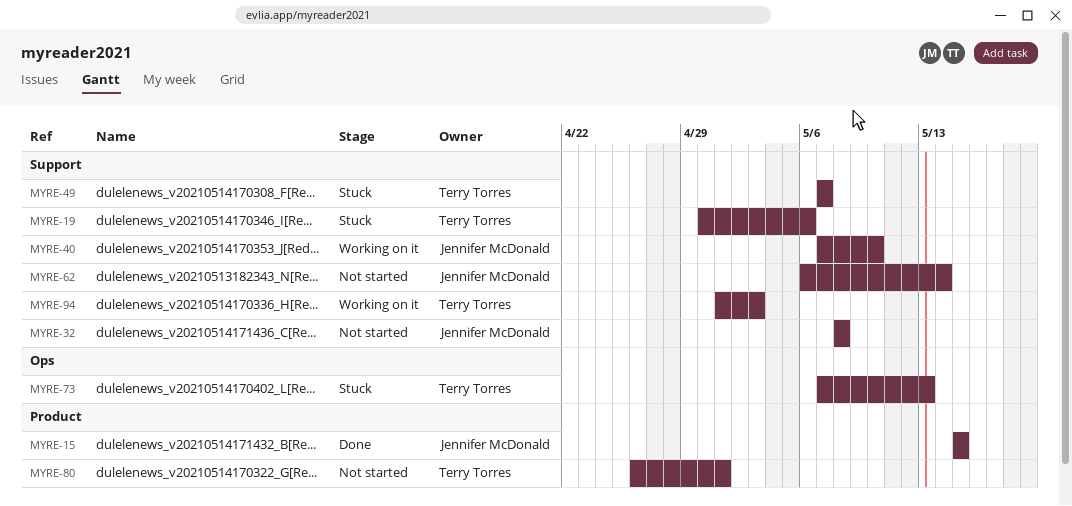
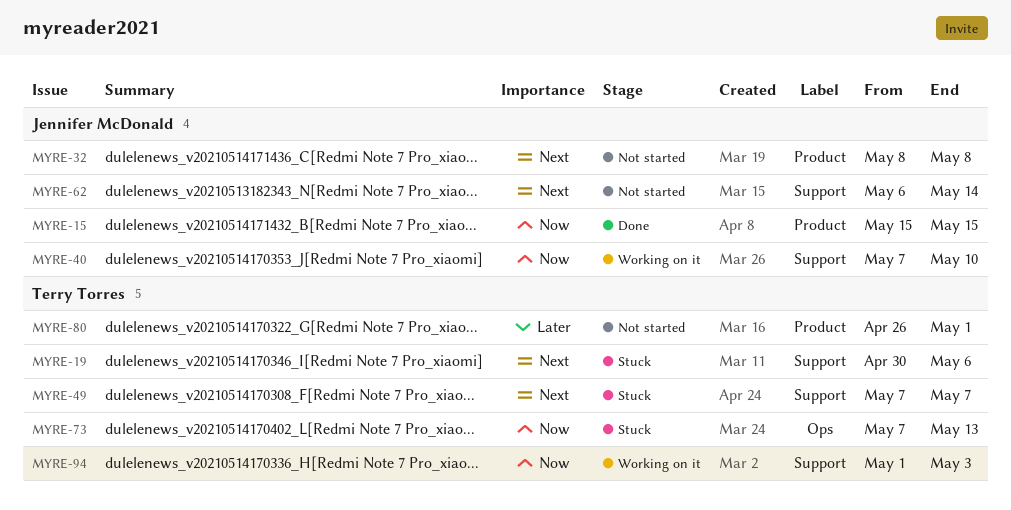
MYRE-32, label: Support -> Product

